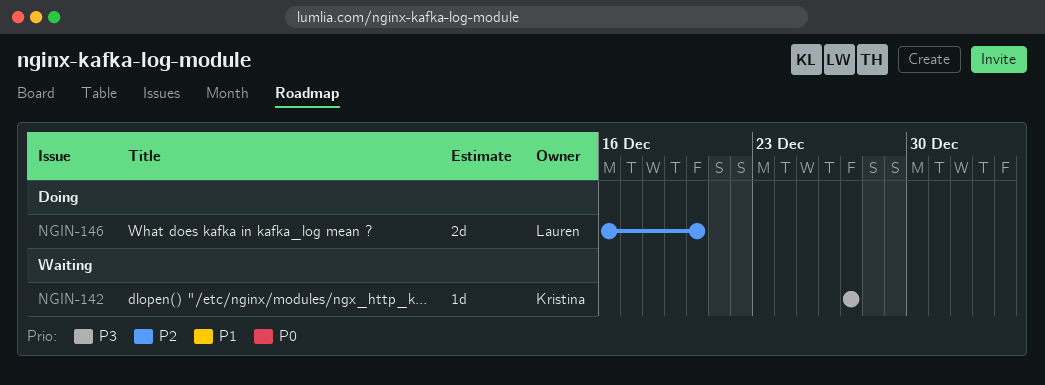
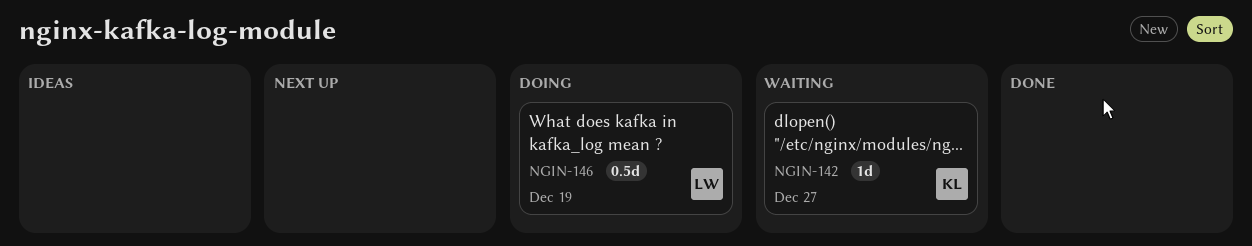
NGIN-146, estimate: 2d -> 0.5d
NGIN-146, due: Dec 20 -> Dec 19

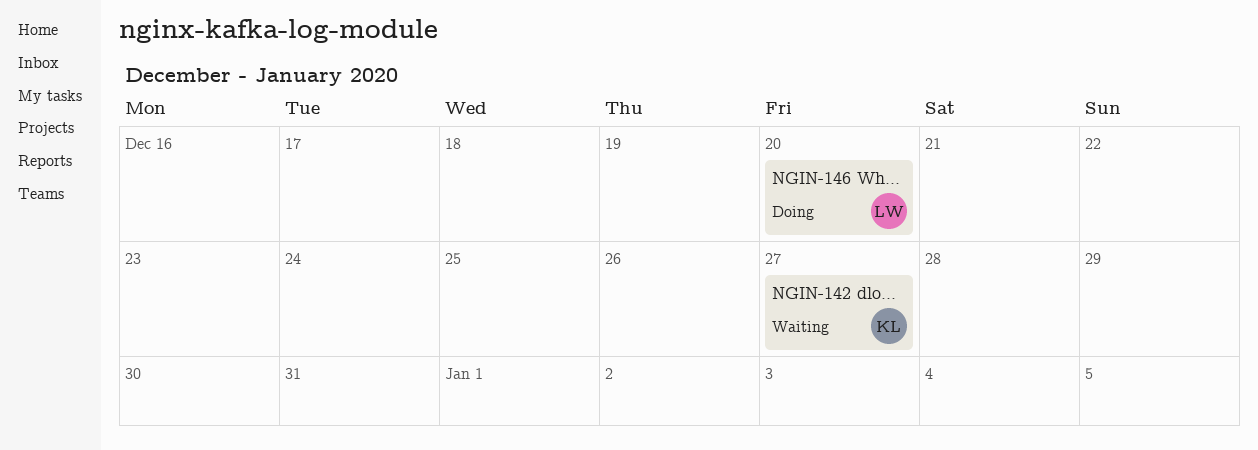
NGIN-146, due: Dec 19 -> Dec 20

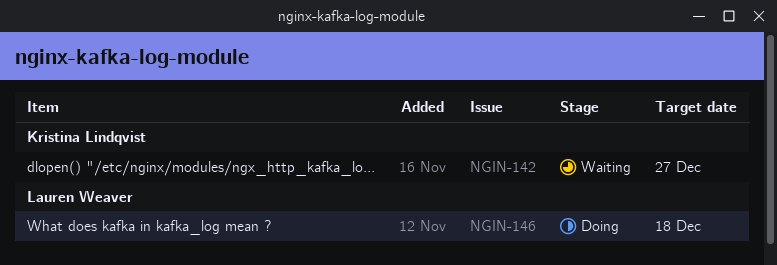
NGIN-146, due: Dec 20 -> Dec 18

